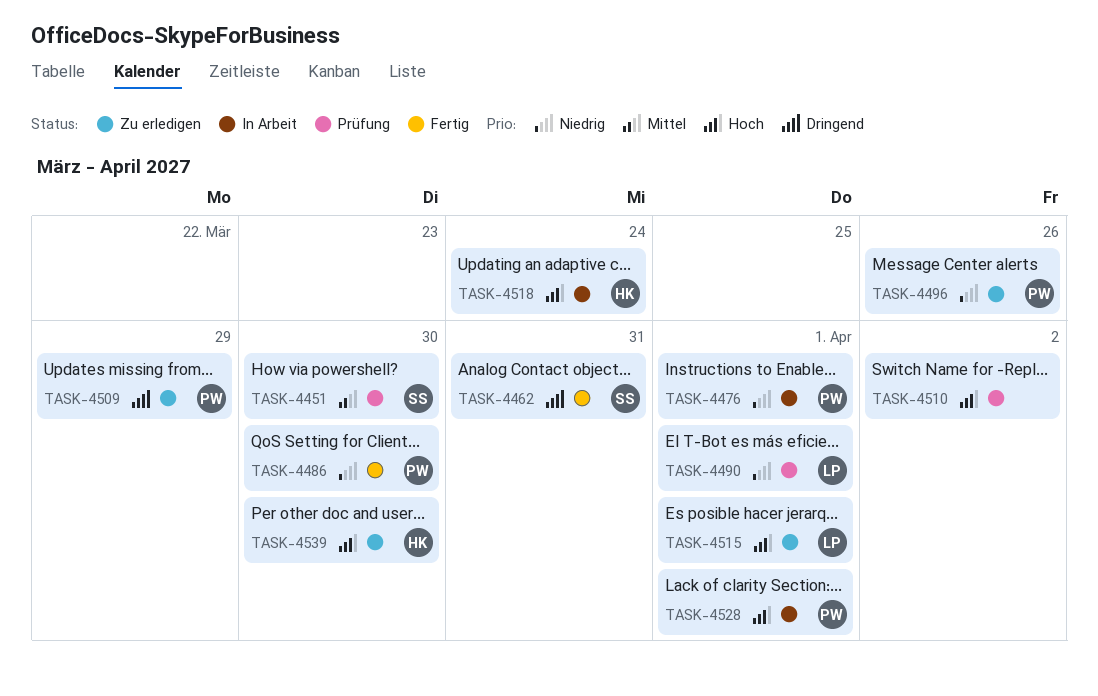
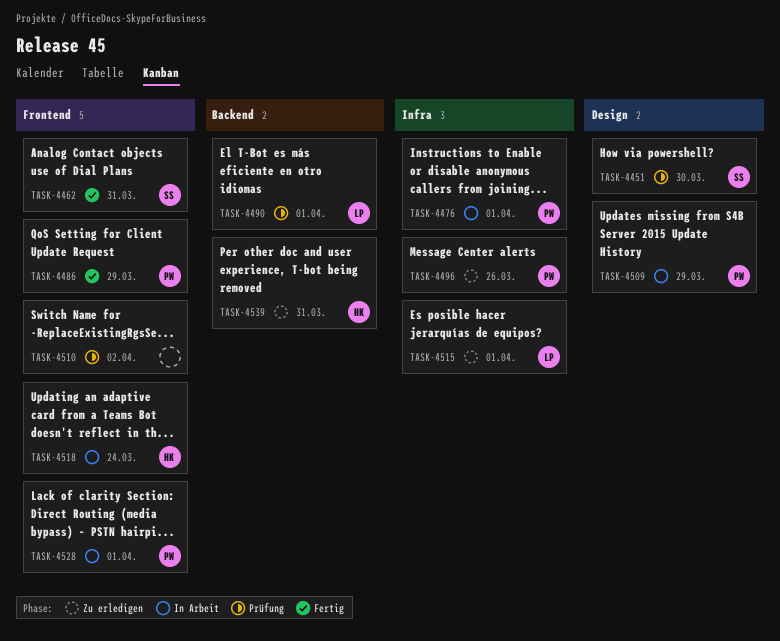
TASK-4486, due: Mar 30 -> Mar 29
TASK-4509, status: Zu erledigen -> In Arbeit
TASK-4539, due: Mar 30 -> Mar 31

